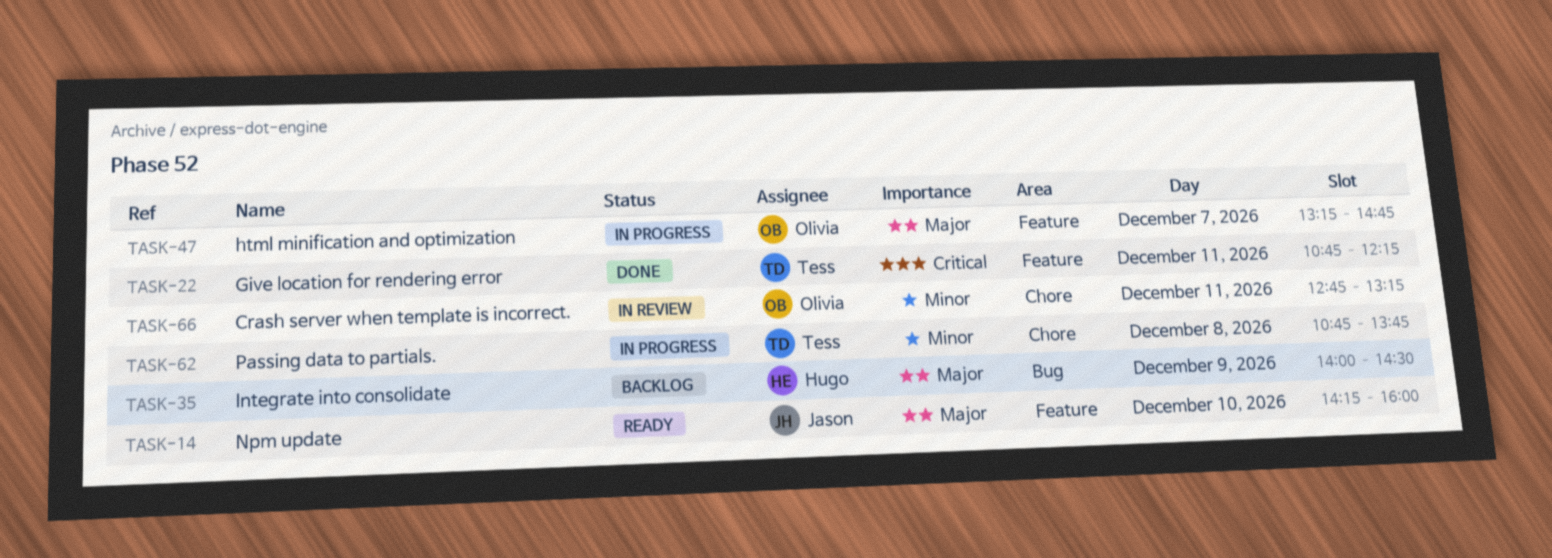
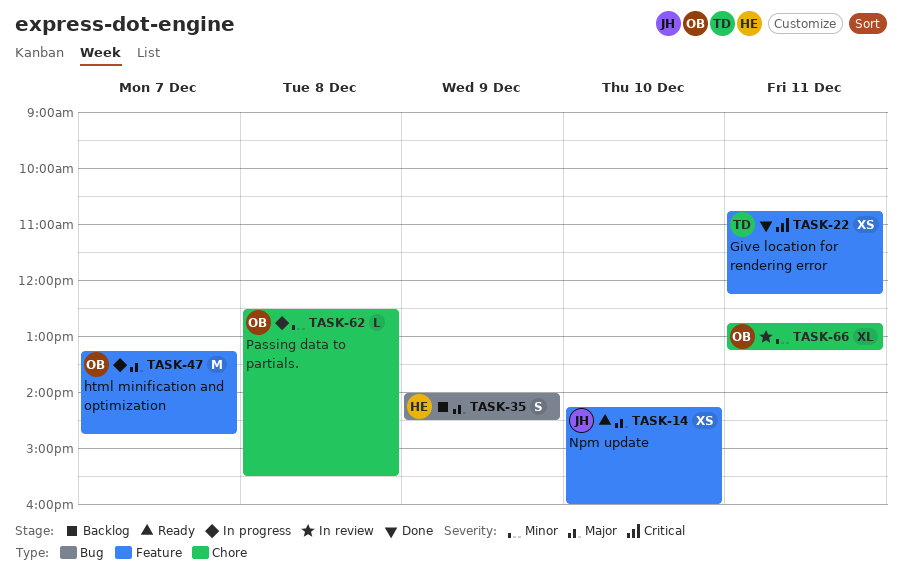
TASK-62, owner: Tess -> Olivia
TASK-62, begins: 10:45 -> 12:30
TASK-62, ends: 13:45 -> 15:30

